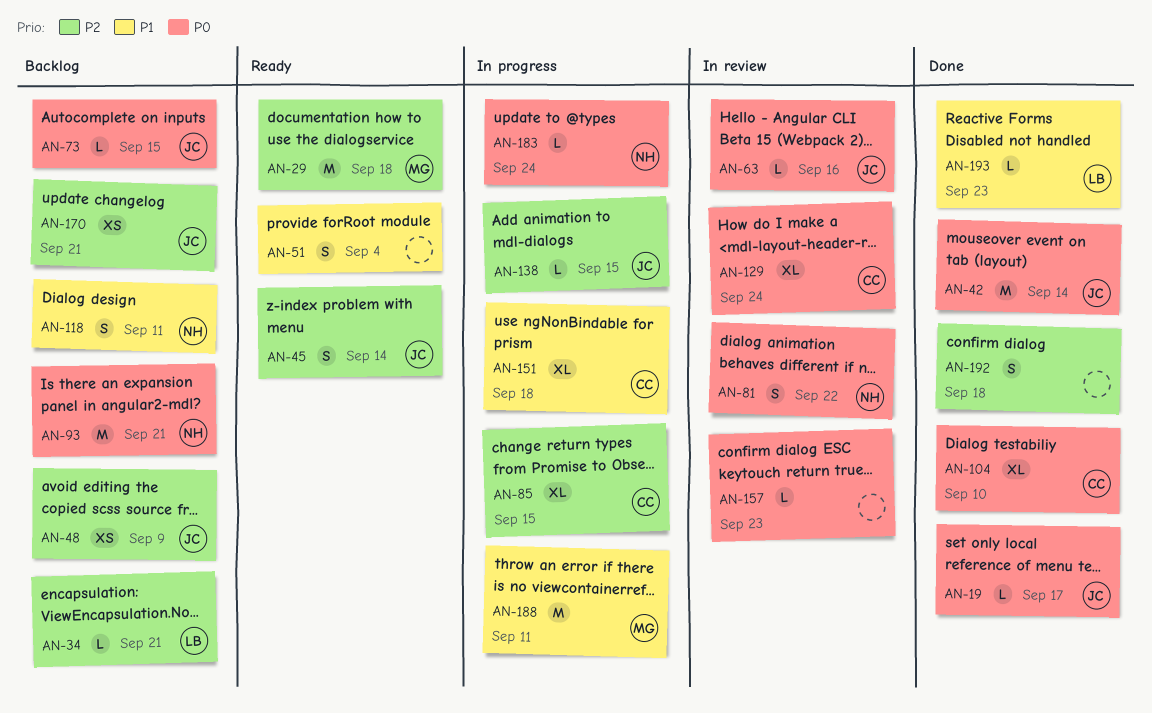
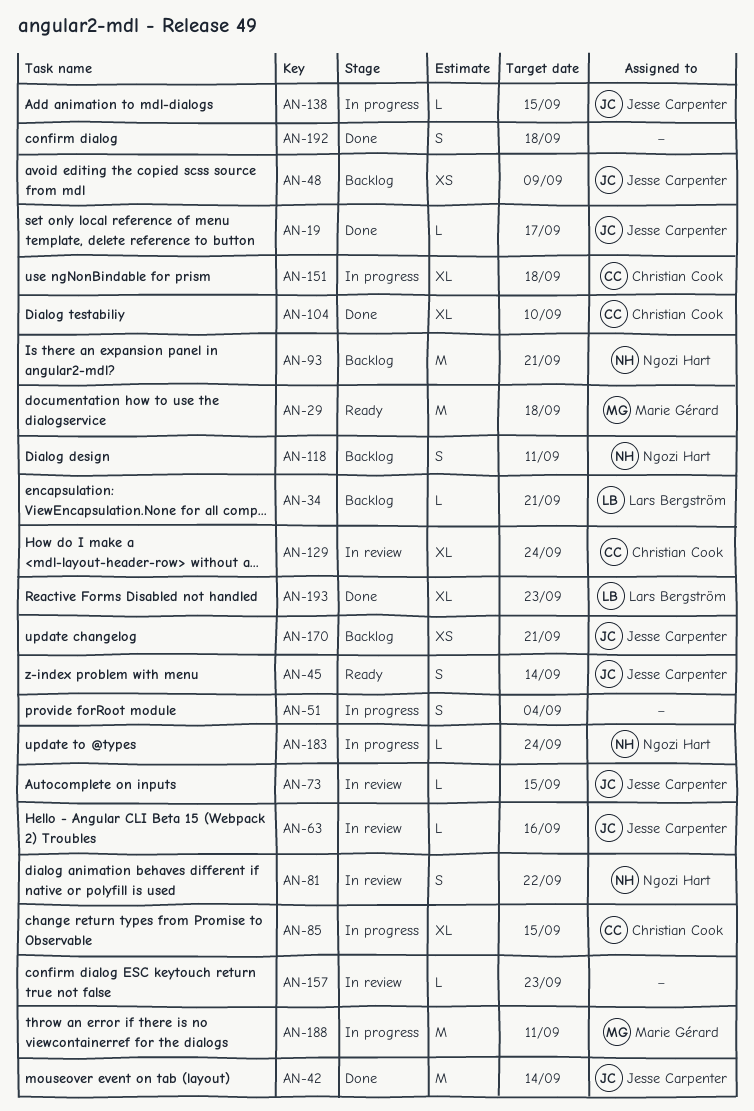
AN-51, status: Ready -> In progress
AN-73, status: Backlog -> In review
AN-193, estimate: L -> XL

